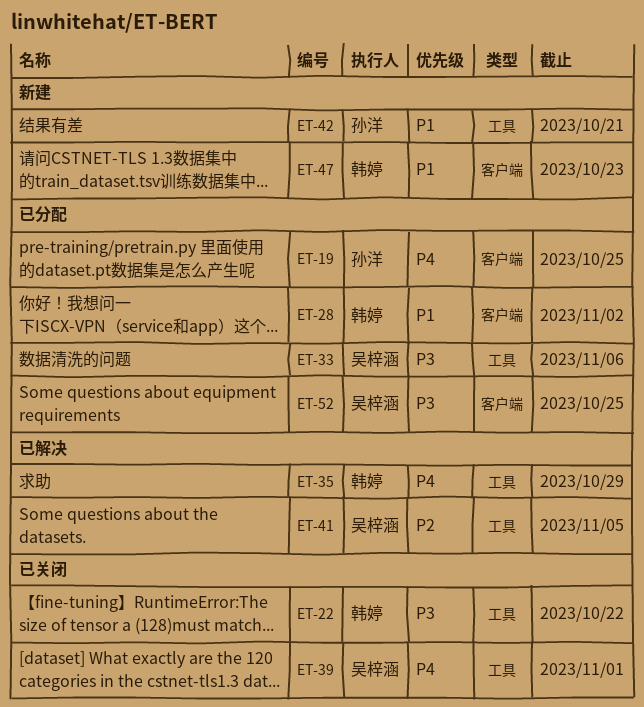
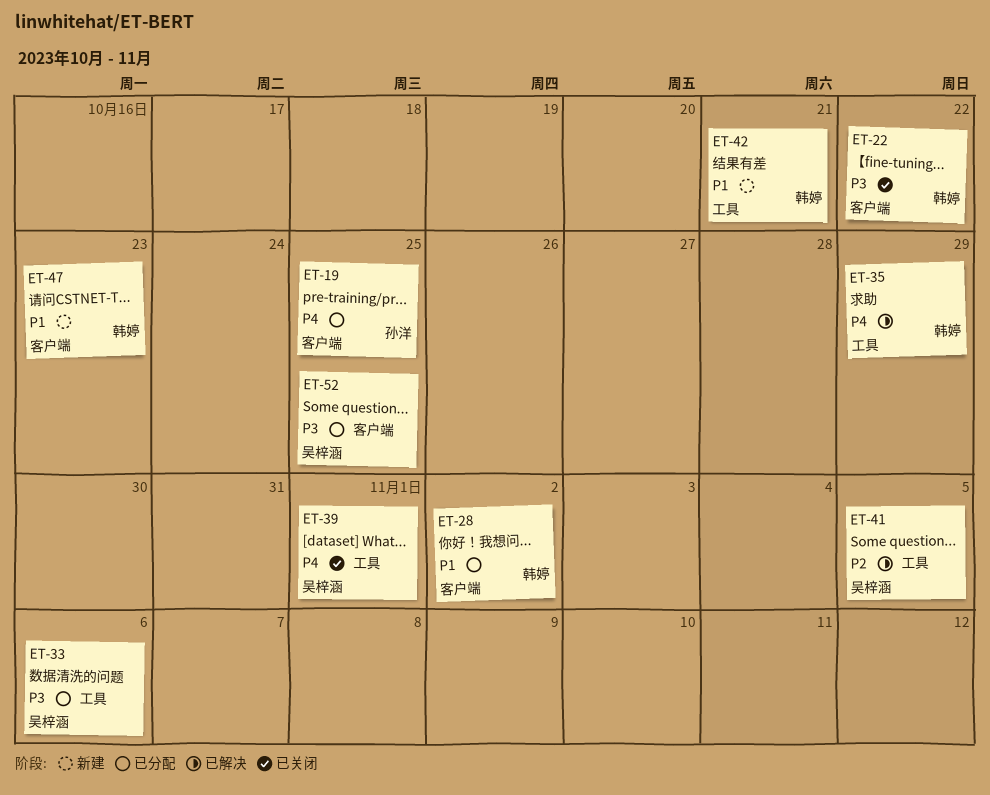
ET-22, label: 工具 -> 客户端
ET-42, owner: 孙洋 -> 韩婷

